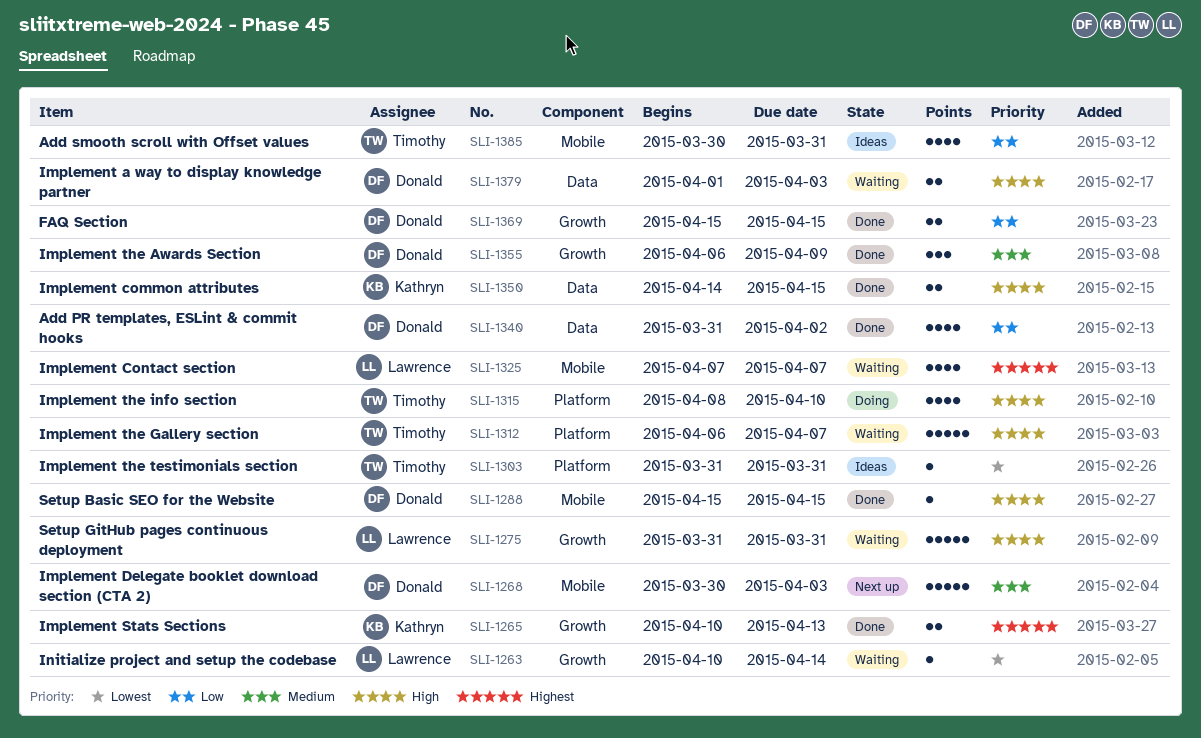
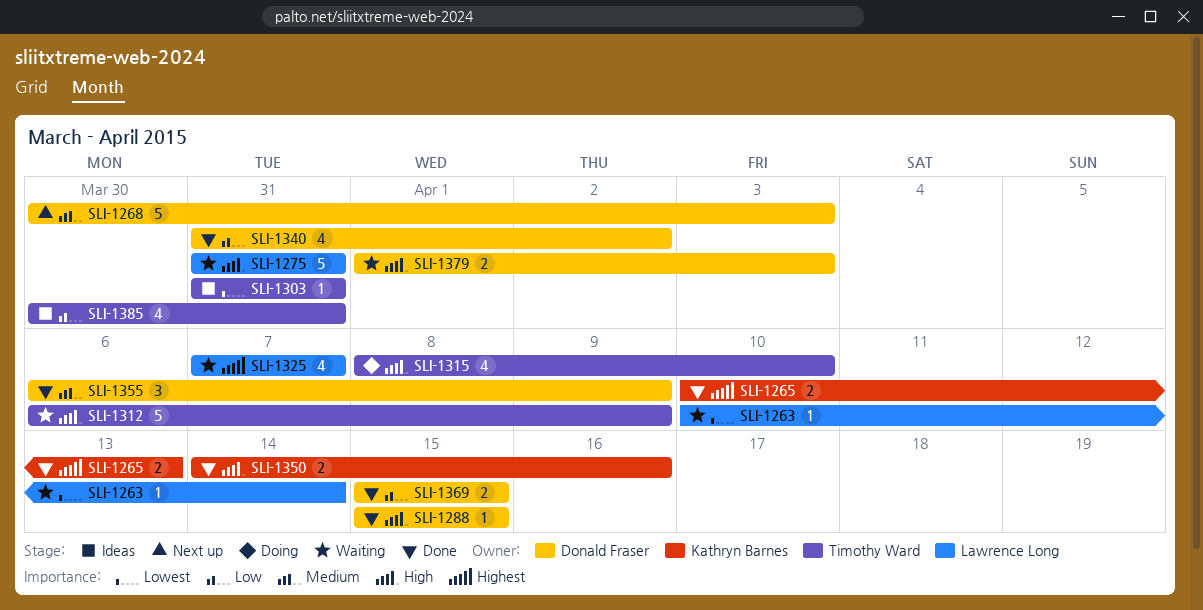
SLI-1312, due: Apr 7 -> Apr 9
SLI-1350, due: Apr 15 -> Apr 16

